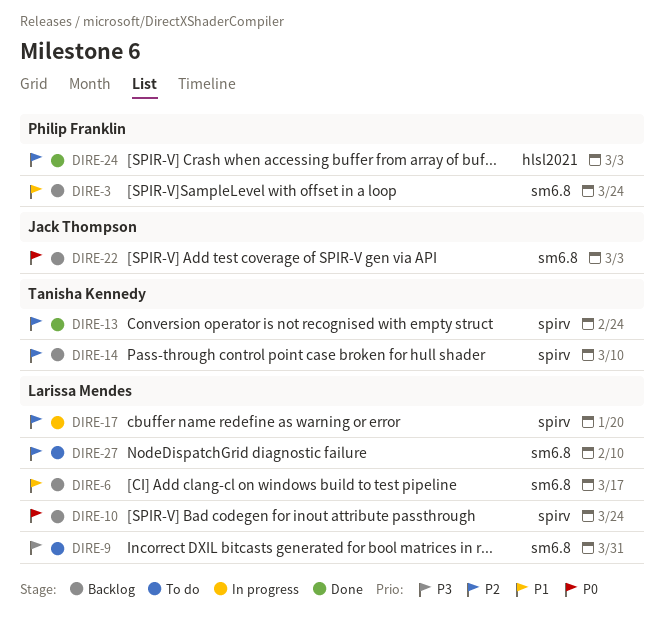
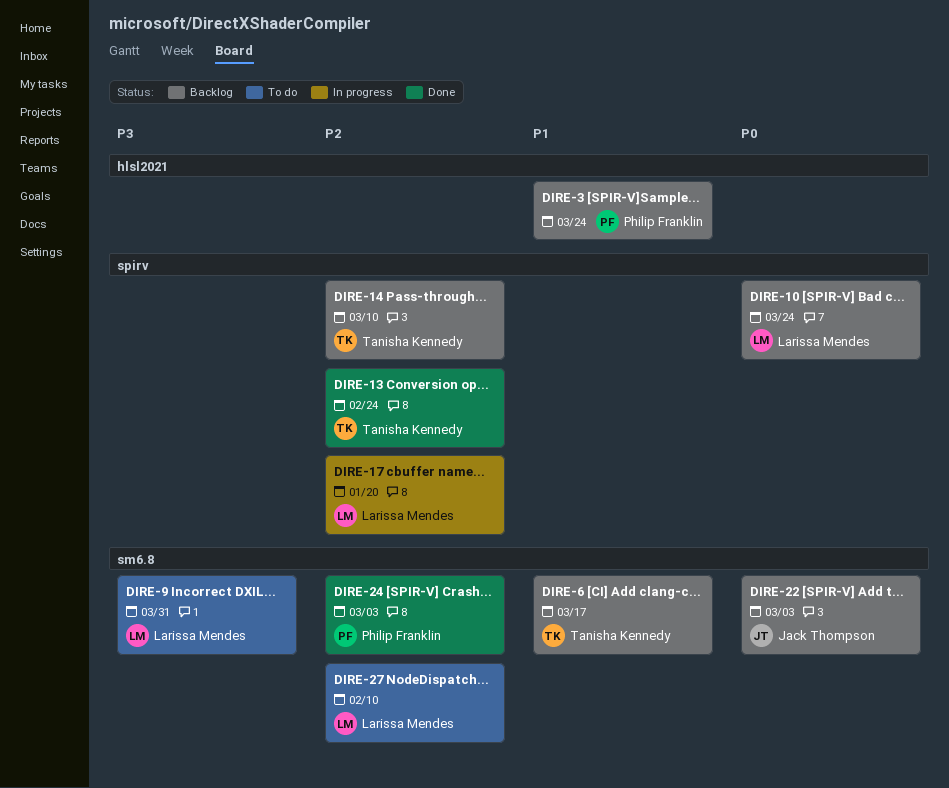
DIRE-3, label: sm6.8 -> hlsl2021
DIRE-6, owner: Larissa Mendes -> Tanisha Kennedy
DIRE-24, label: hlsl2021 -> sm6.8

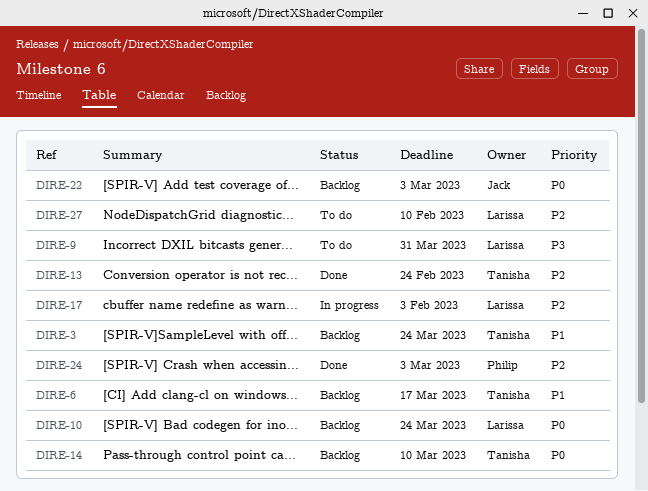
DIRE-3, owner: Philip Franklin -> Tanisha Kennedy
DIRE-14, priority: P2 -> P0
DIRE-17, due: Jan 20 -> Feb 3

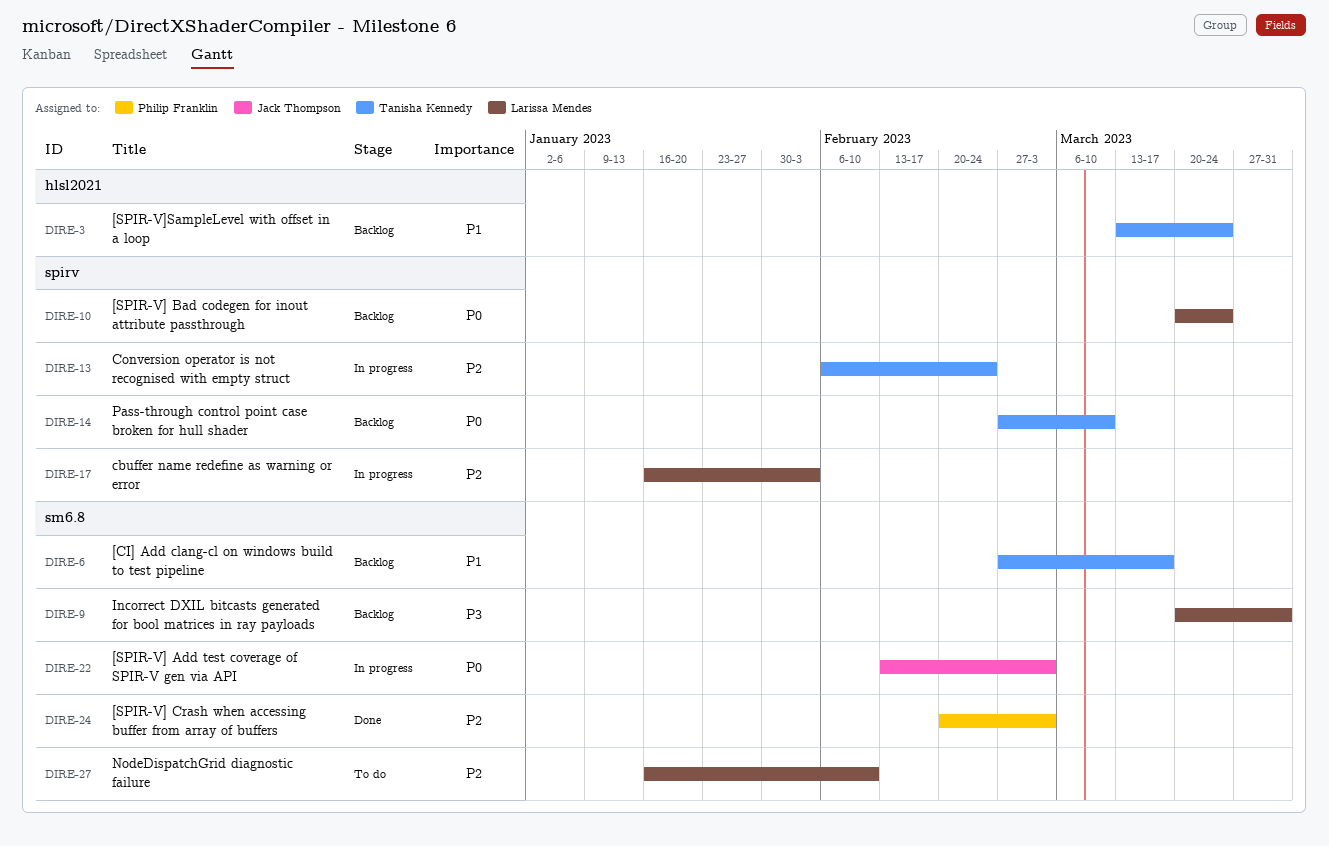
DIRE-9, status: To do -> Backlog
DIRE-13, status: Done -> In progress
DIRE-22, status: Backlog -> In progress

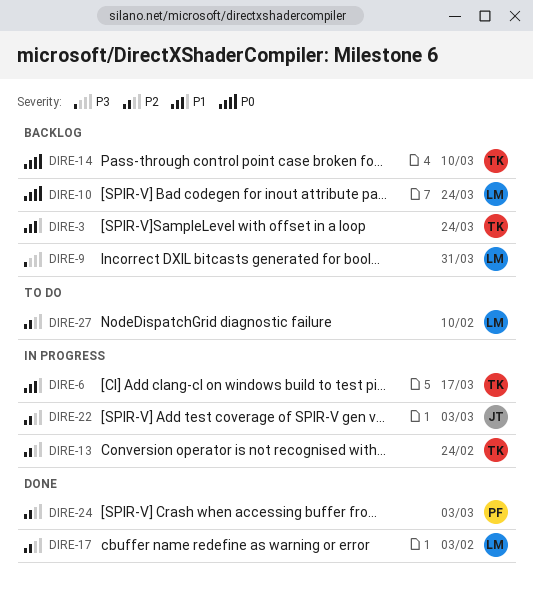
DIRE-6, status: Backlog -> In progress
DIRE-17, status: In progress -> Done
DIRE-22, priority: P0 -> P2

